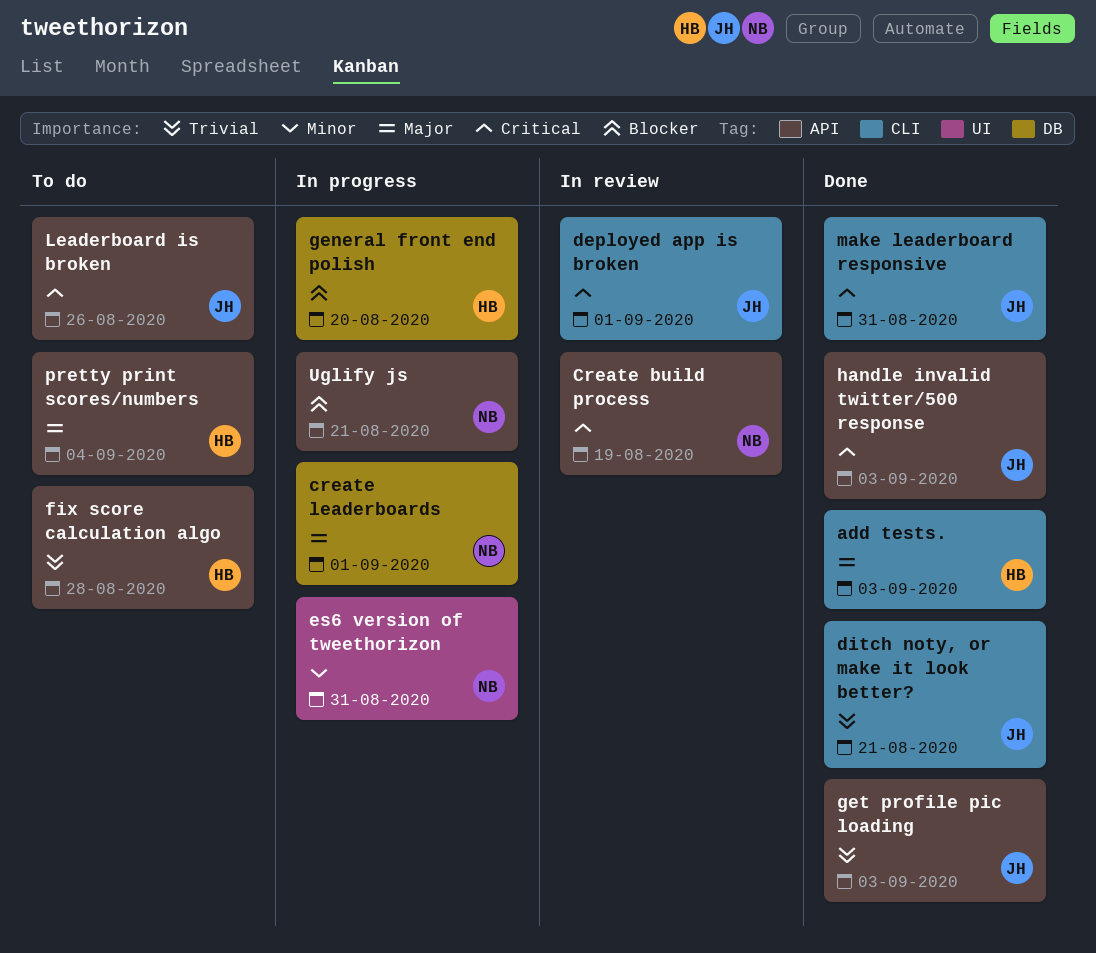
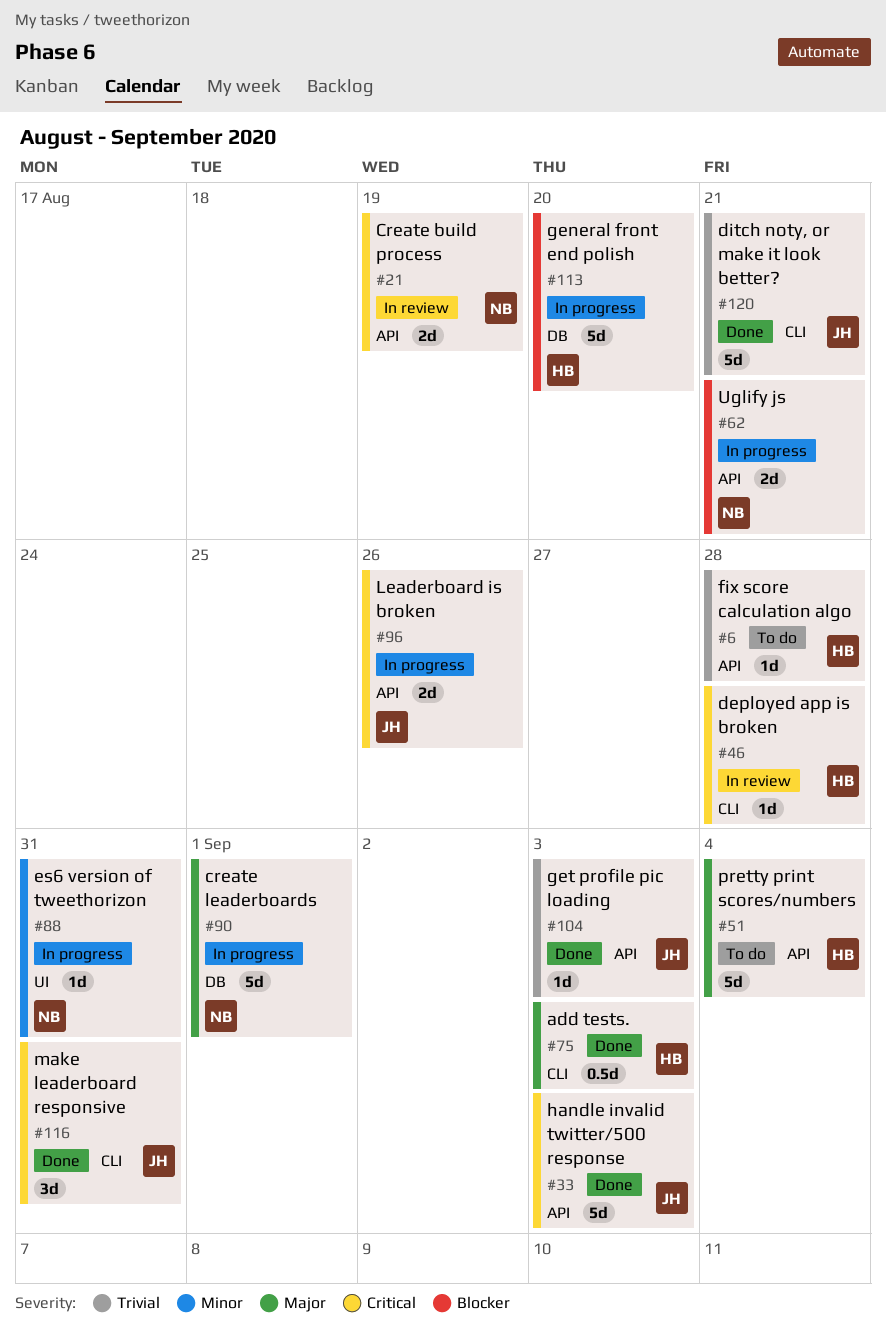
deployed app is broken, owner: JH -> HB
deployed app is broken, due: Sep 1 -> Aug 28
Leaderboard is broken, status: To do -> In progress

